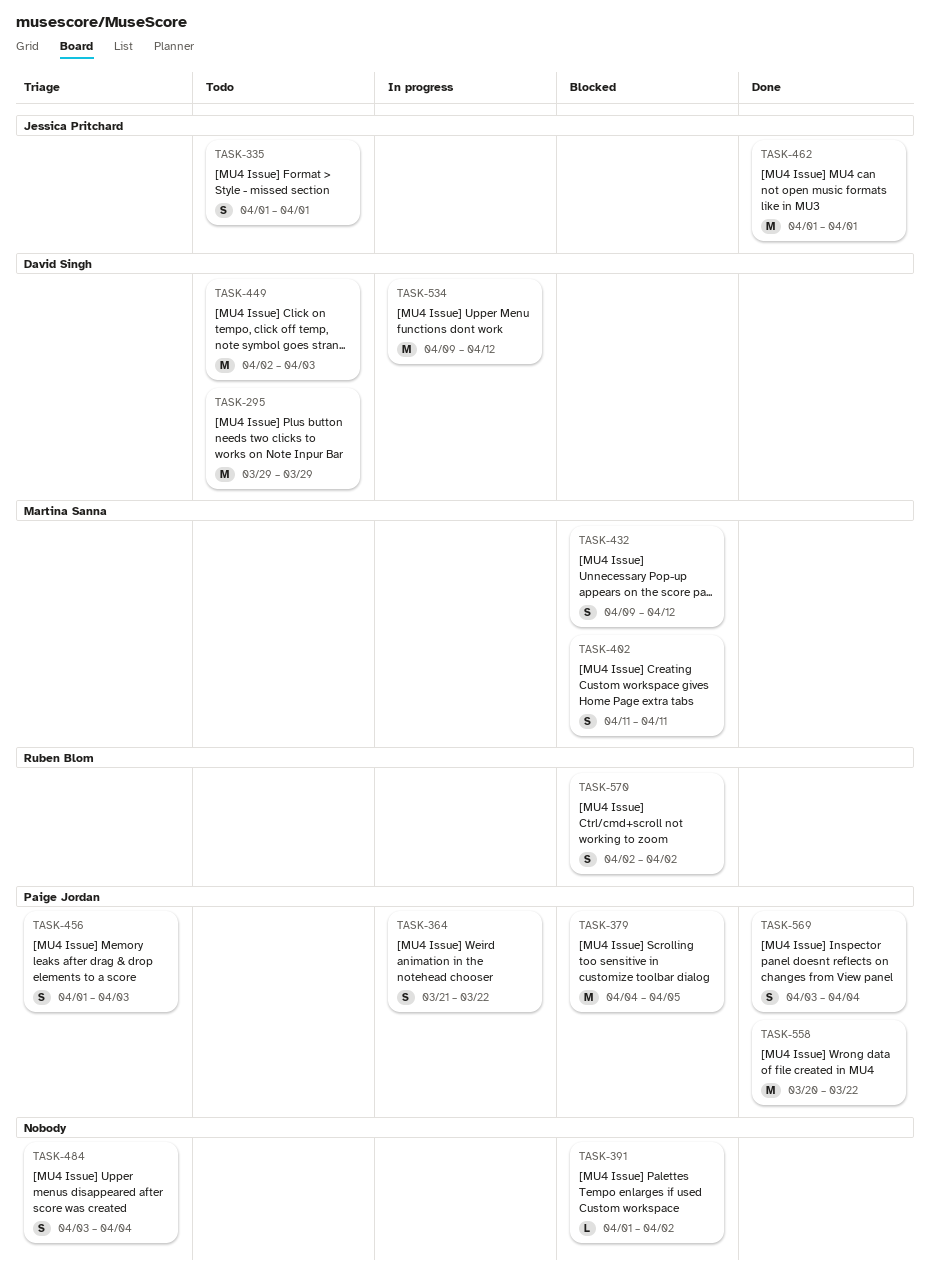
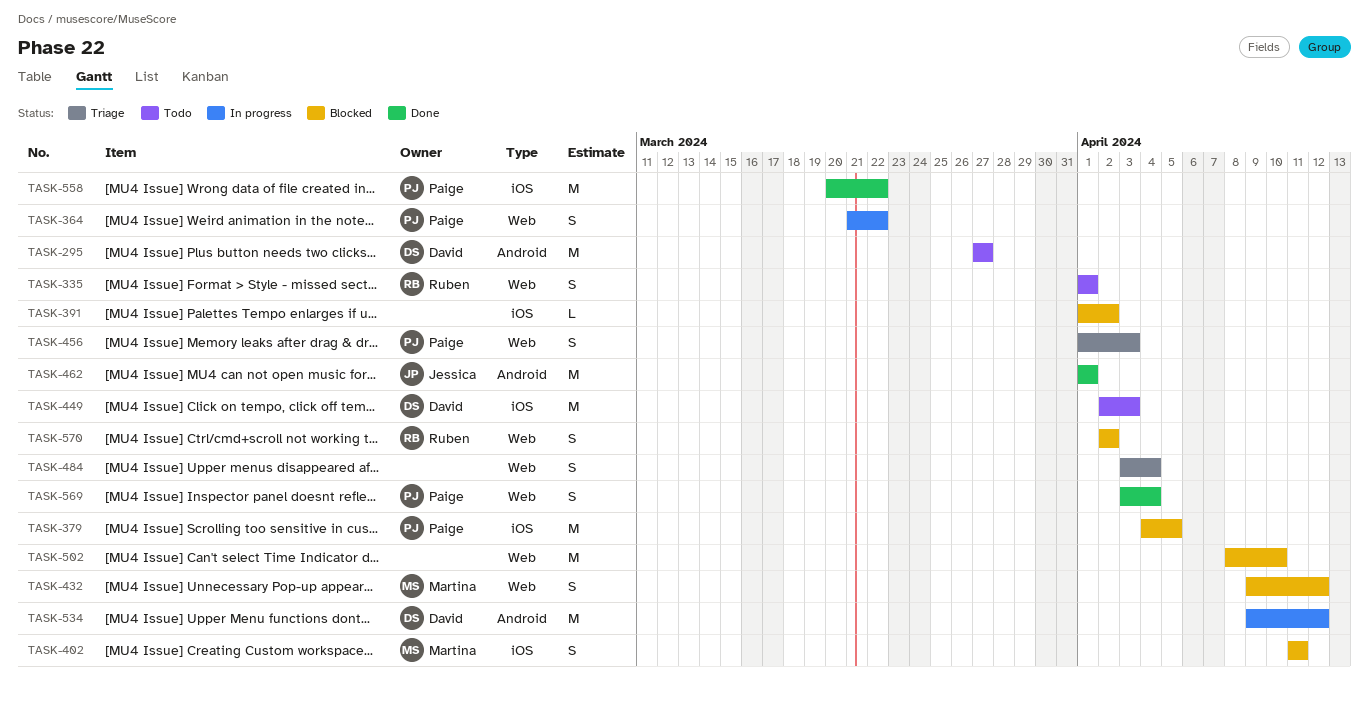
TASK-295, start: Mar 29 -> Mar 27
TASK-295, due: Mar 29 -> Mar 27
TASK-335, owner: Jessica Pritchard -> Ruben Blom
TASK-502: none -> present

